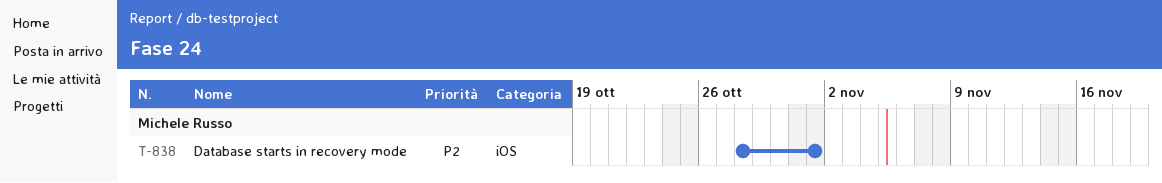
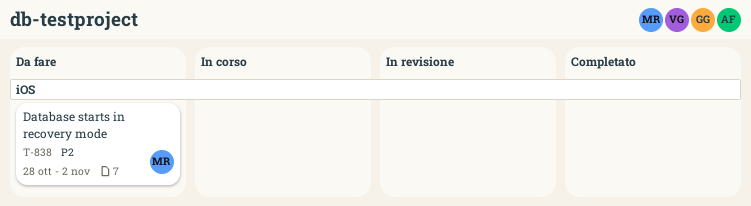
T-838, due: Nov 1 -> Nov 2

